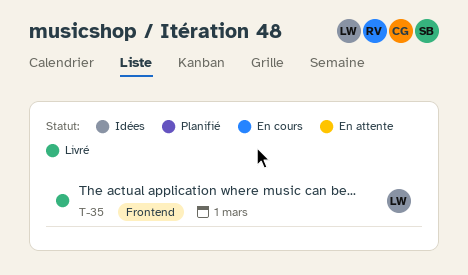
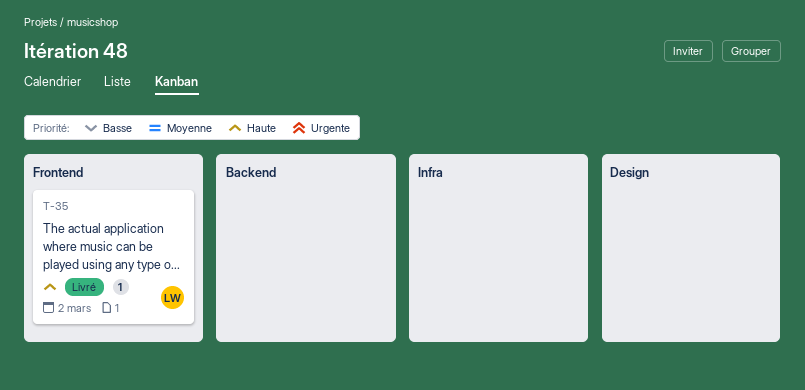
T-35, due: Mar 1 -> Mar 2

